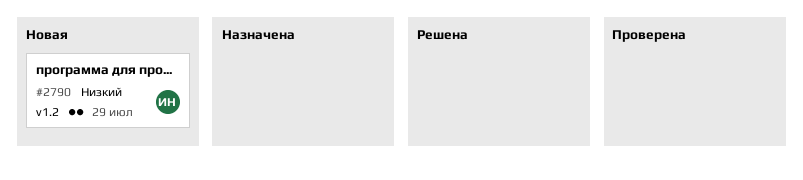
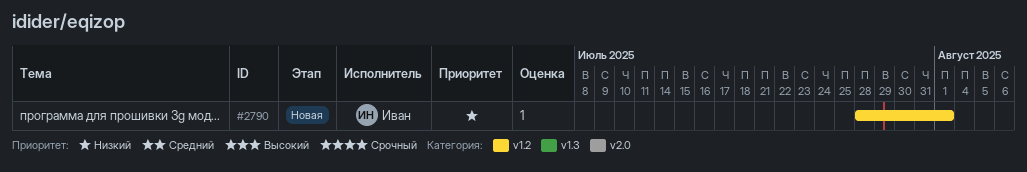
#2790, estimate: 2 -> 1
#2790, due: Jul 29 -> Aug 1

